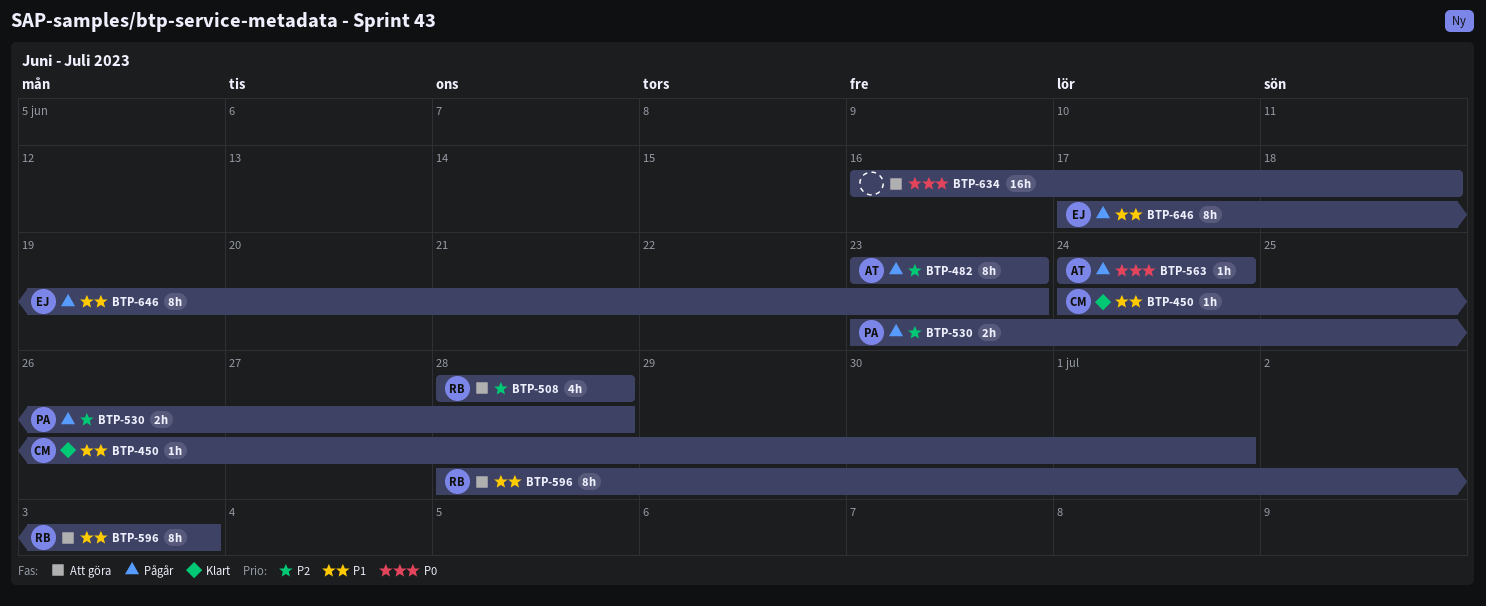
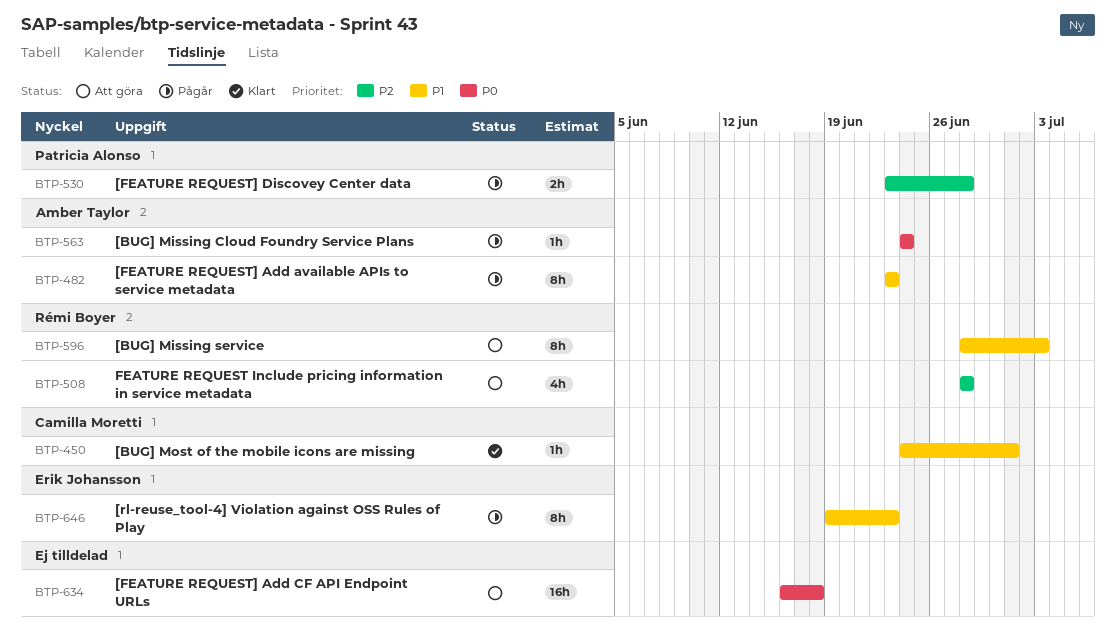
BTP-482, priority: P2 -> P1
BTP-646, start: Jun 17 -> Jun 19

